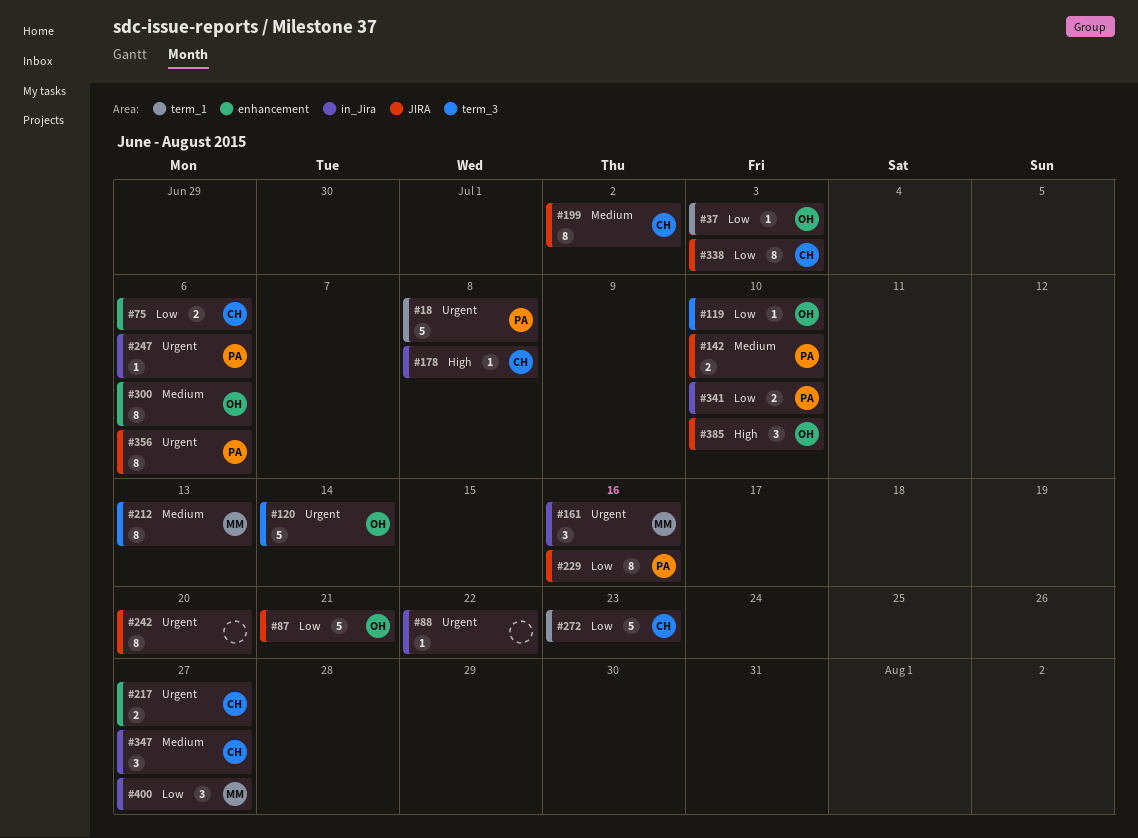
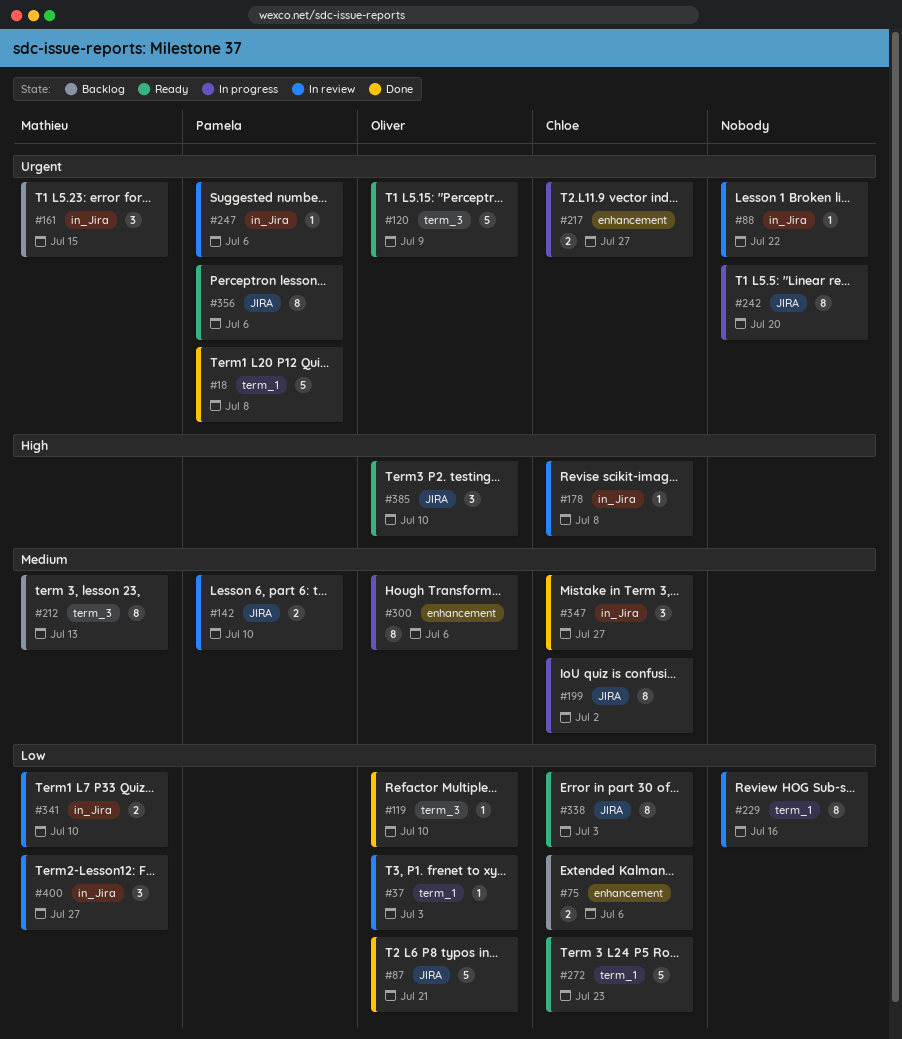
#120, due: Jul 14 -> Jul 9
#161, due: Jul 16 -> Jul 15
#229, owner: Pamela -> none
#229, label: JIRA -> term_1
#341, owner: Pamela -> Mathieu

